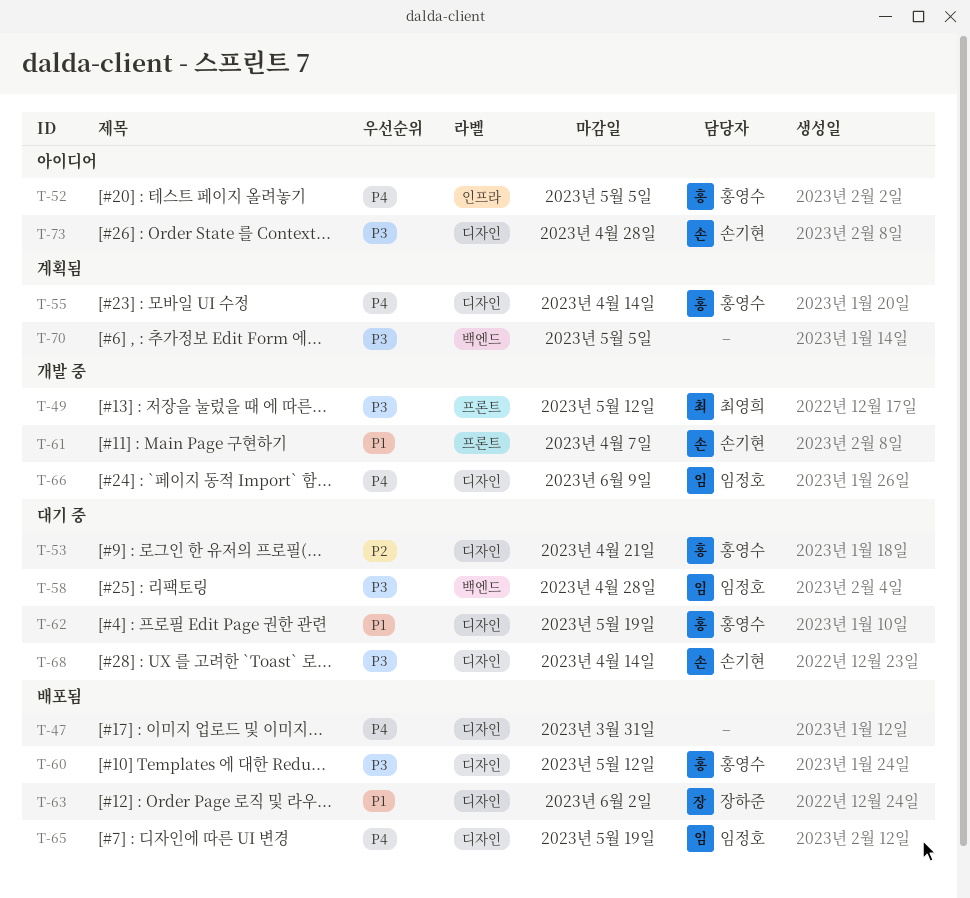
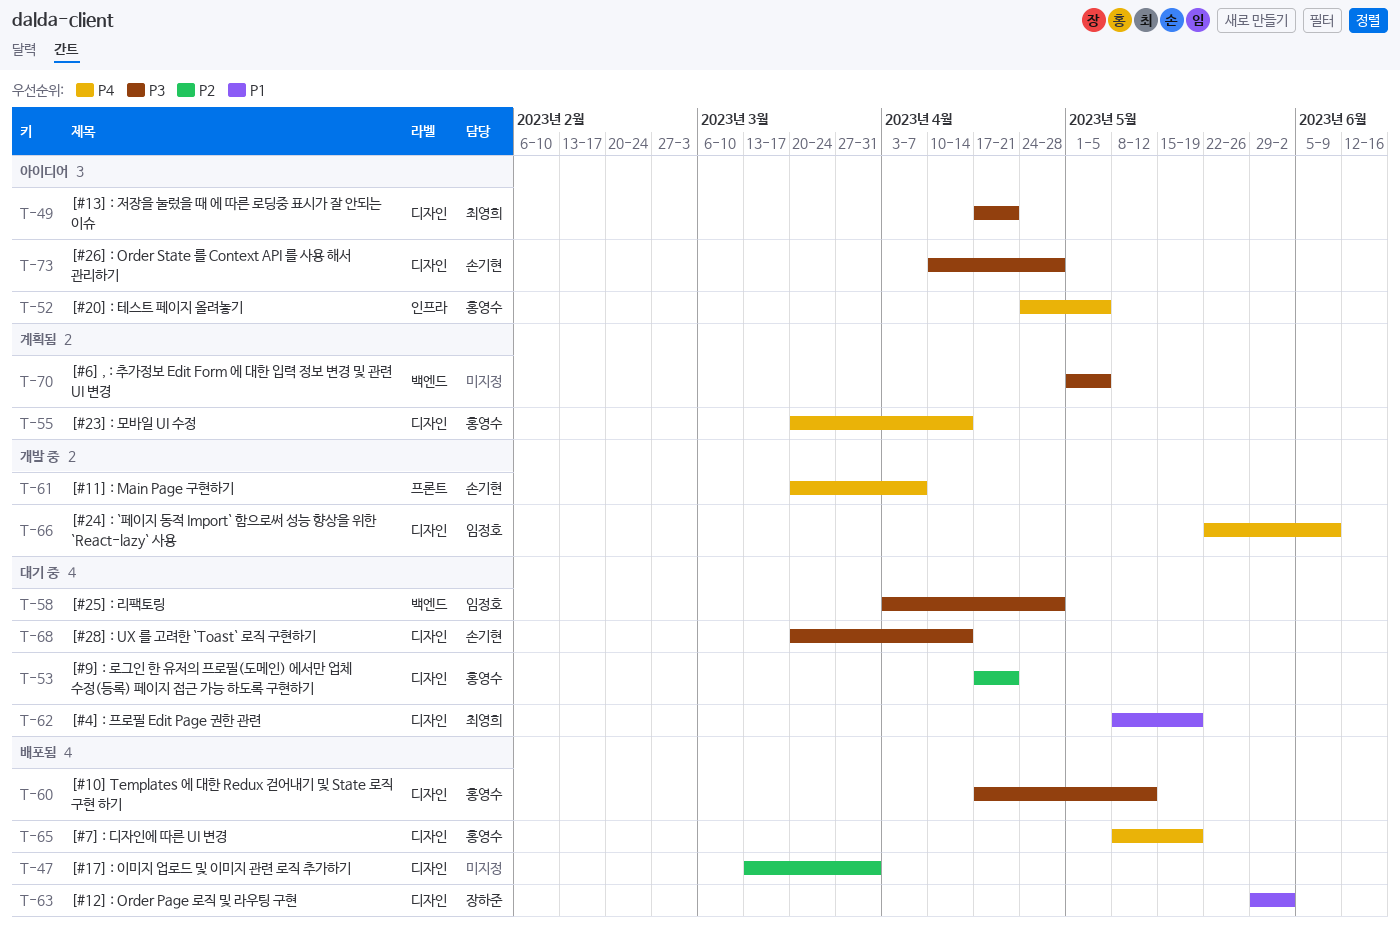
T-47, priority: P4 -> P2
T-49, status: 개발 중 -> 아이디어
T-49, label: 프론트 -> 디자인
T-49, due: May 12 -> Apr 21
T-61, priority: P1 -> P4
T-62, owner: 홍영수 -> 최영희
T-65, owner: 임정호 -> 홍영수

